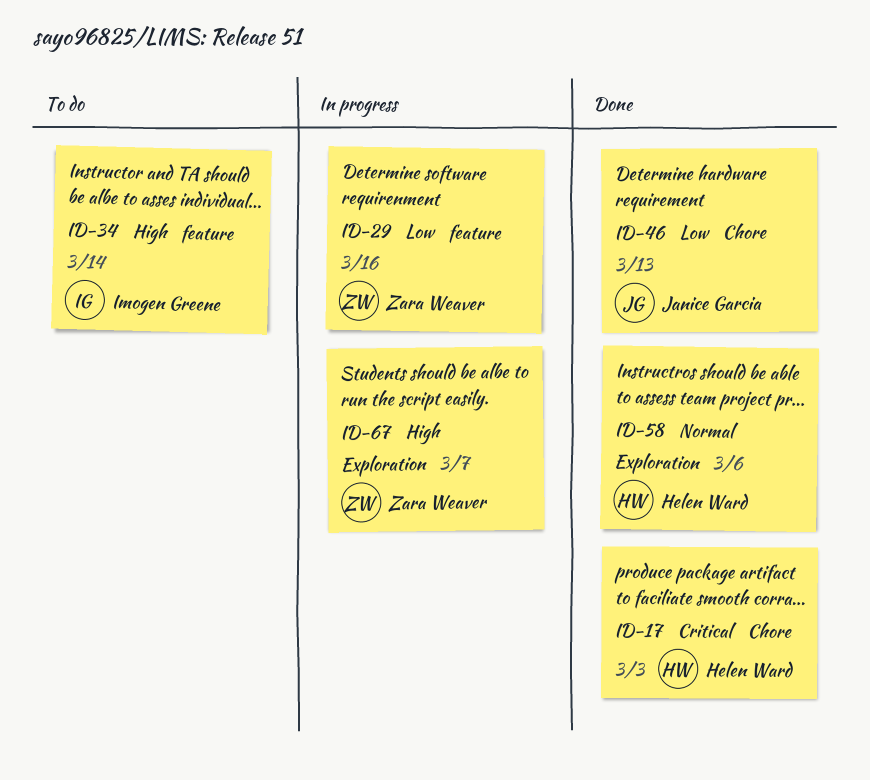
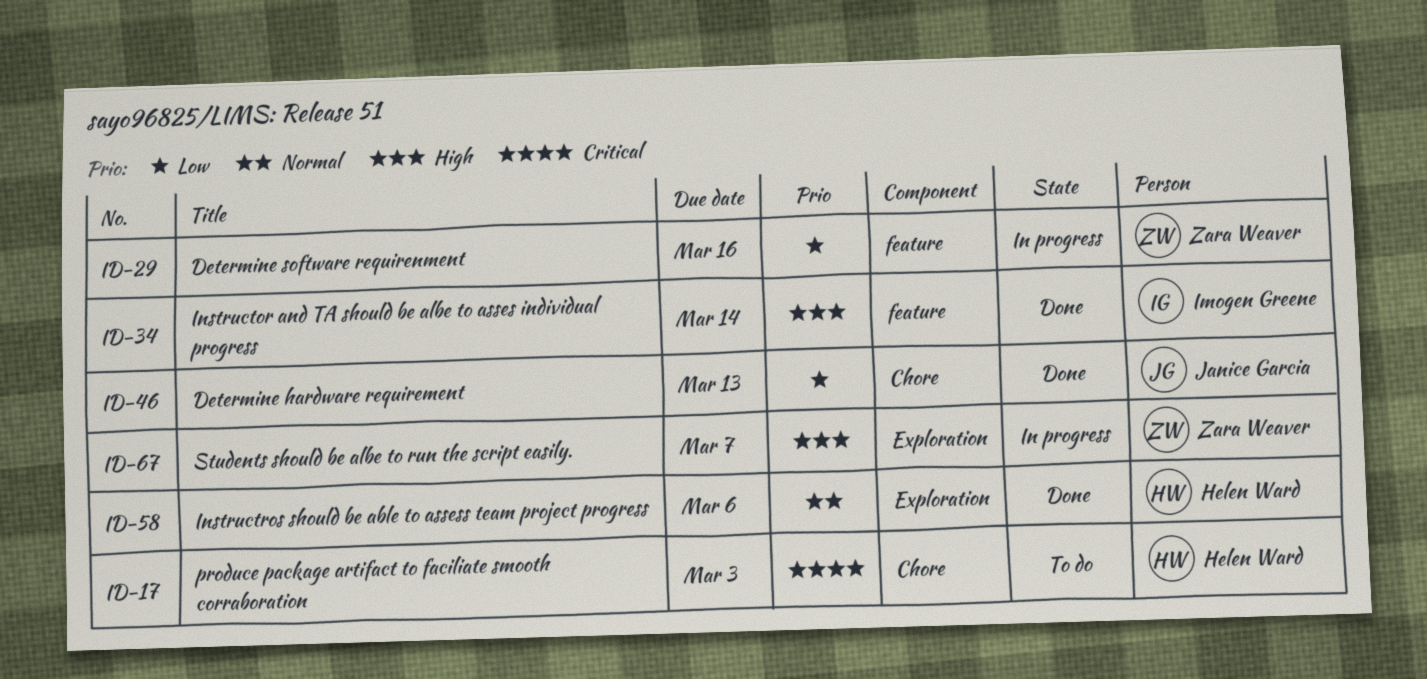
ID-17, status: Done -> To do
ID-34, status: To do -> Done

